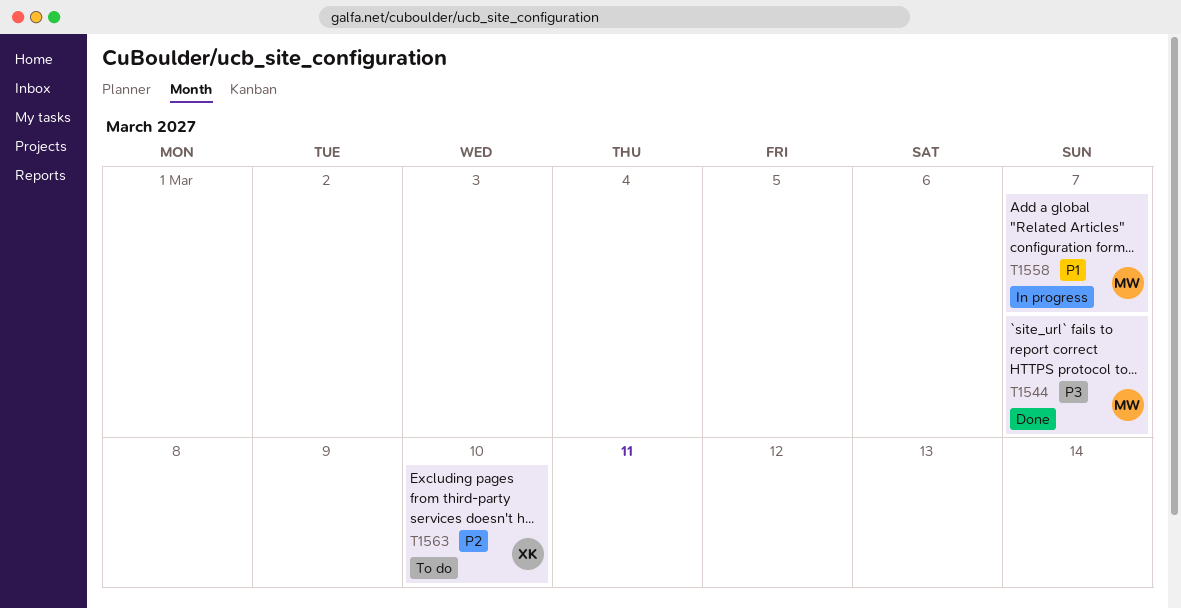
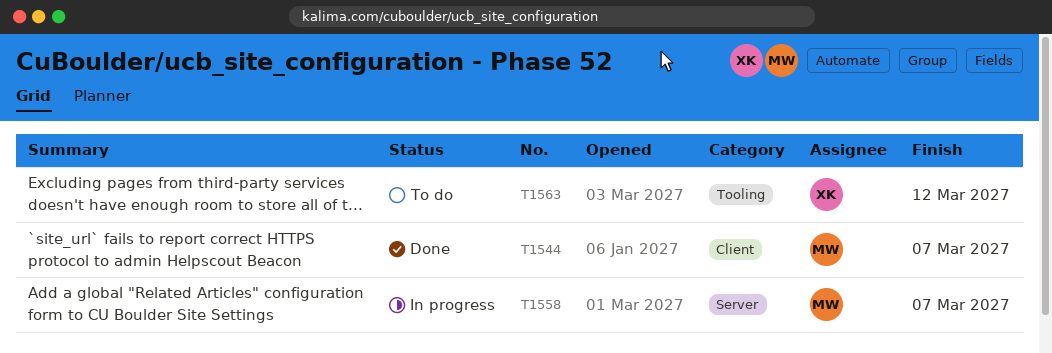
T1563, due: Mar 10 -> Mar 12

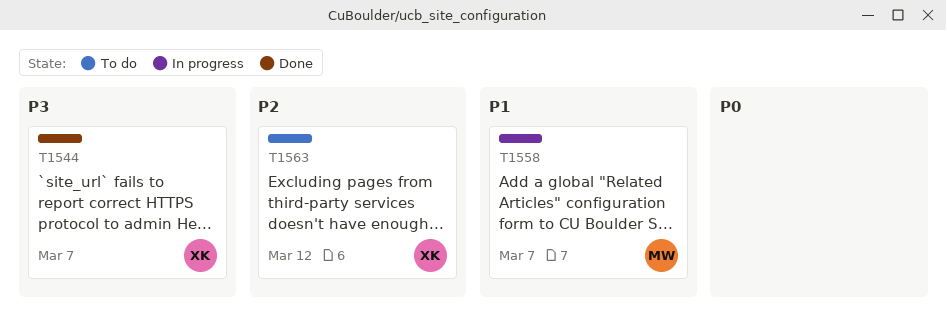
T1544, owner: MW -> XK

